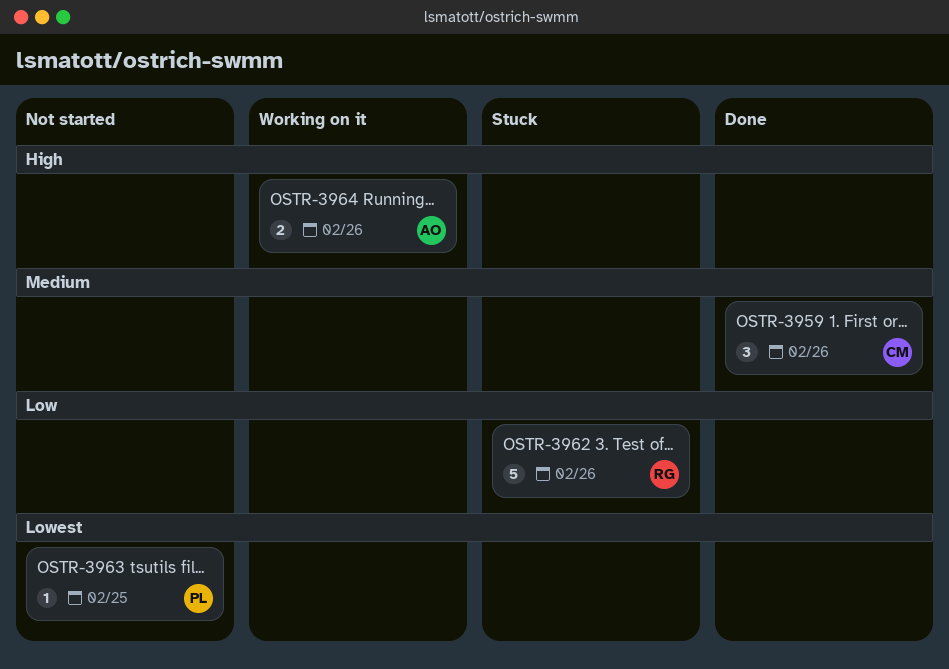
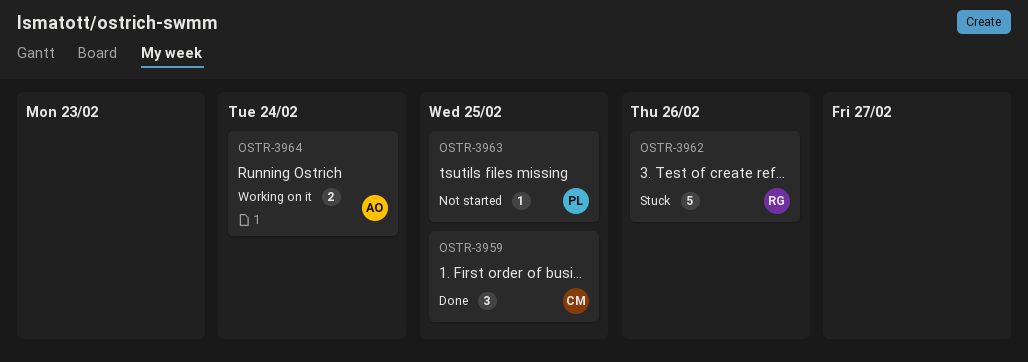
OSTR-3959, due: Feb 26 -> Feb 25
OSTR-3964, due: Feb 26 -> Feb 24

